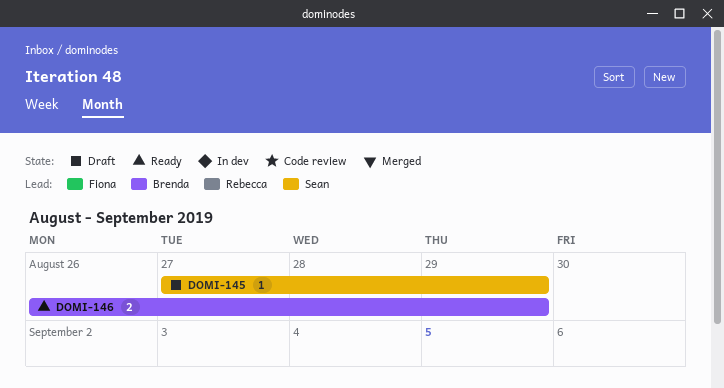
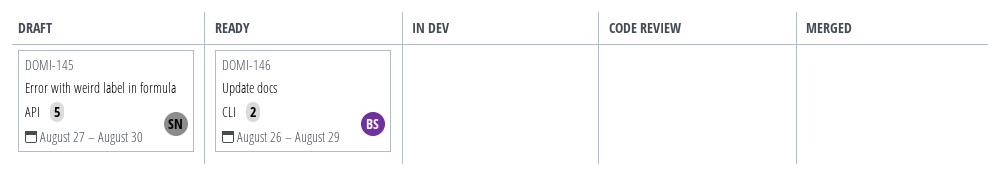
DOMI-145, estimate: 1 -> 5
DOMI-145, due: Aug 29 -> Aug 30

